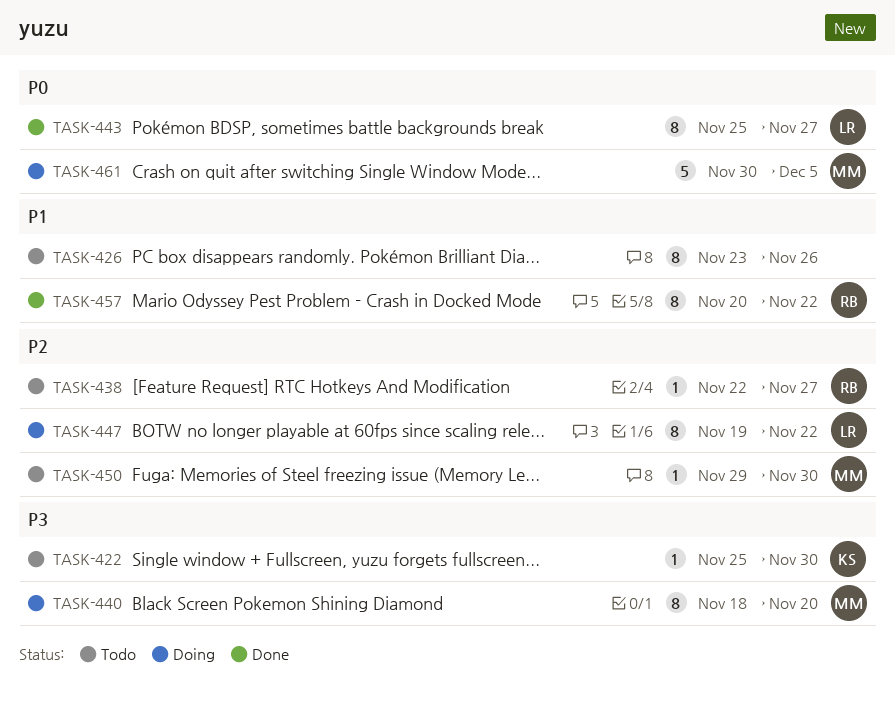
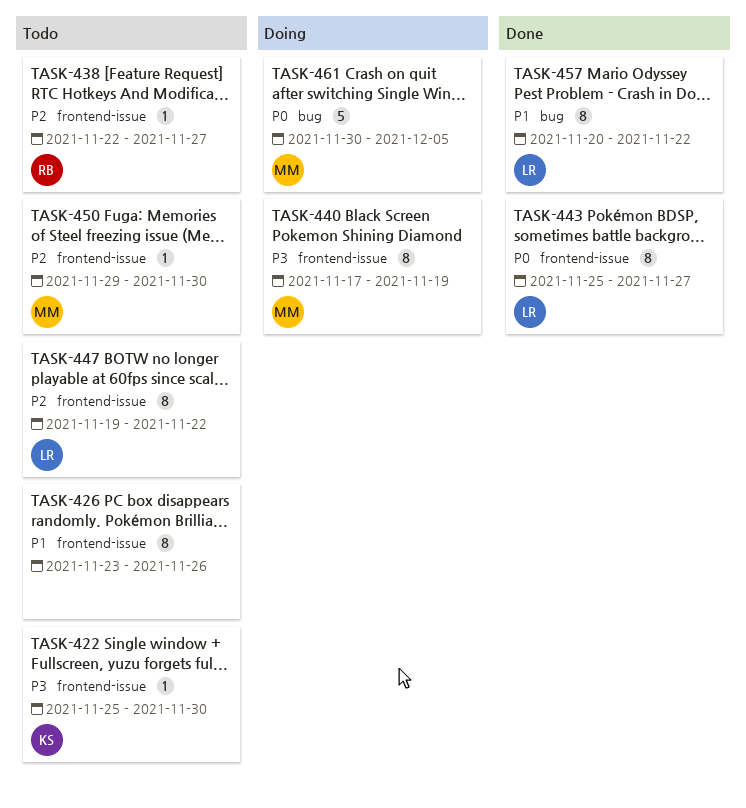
TASK-440, start: Nov 18 -> Nov 17
TASK-440, due: Nov 20 -> Nov 19
TASK-447, status: Doing -> Todo
TASK-457, owner: RB -> LR

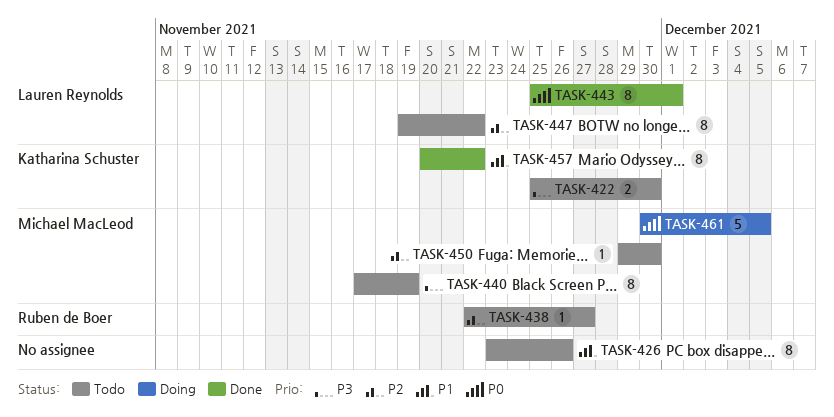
TASK-422, estimate: 1 -> 2
TASK-440, status: Doing -> Todo
TASK-443, due: Nov 27 -> Dec 1
TASK-457, owner: Lauren Reynolds -> Katharina Schuster

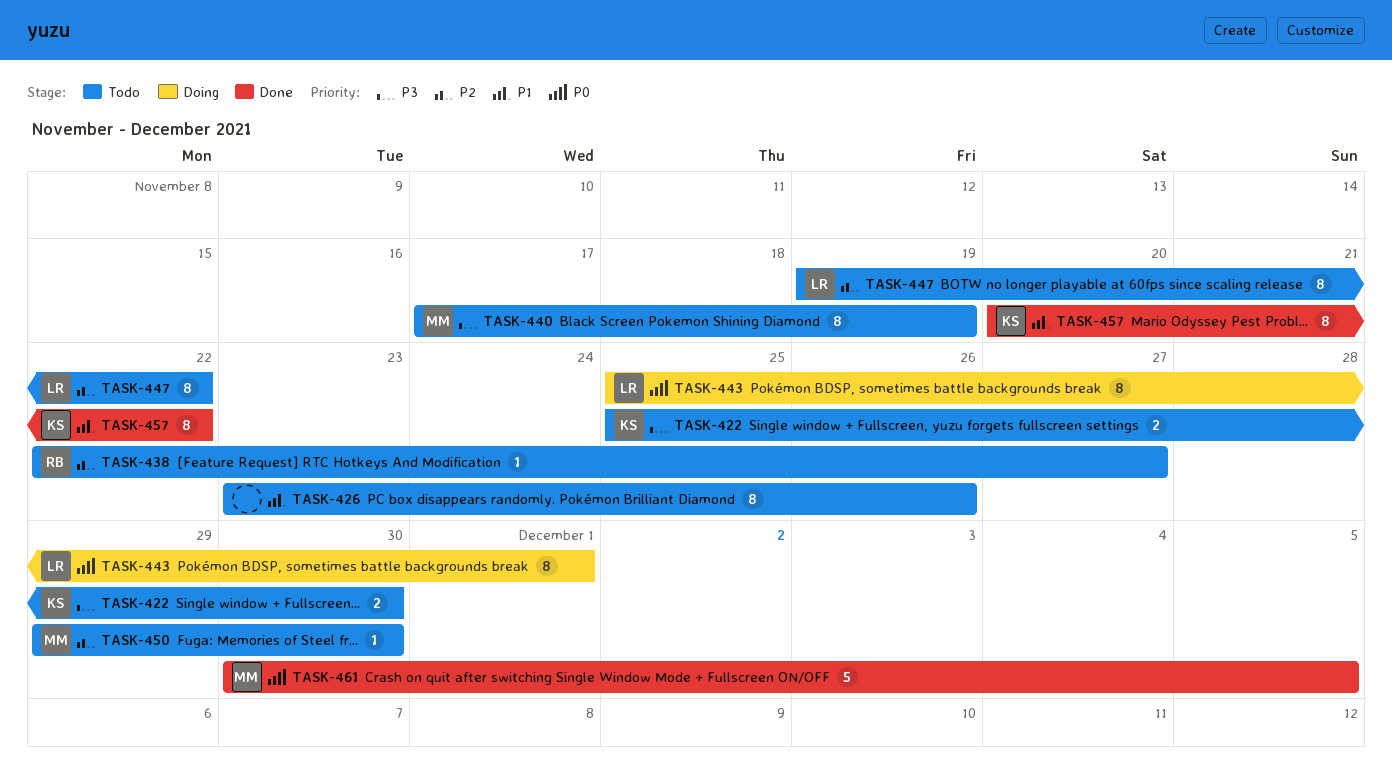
TASK-443, status: Done -> Doing
TASK-461, status: Doing -> Done

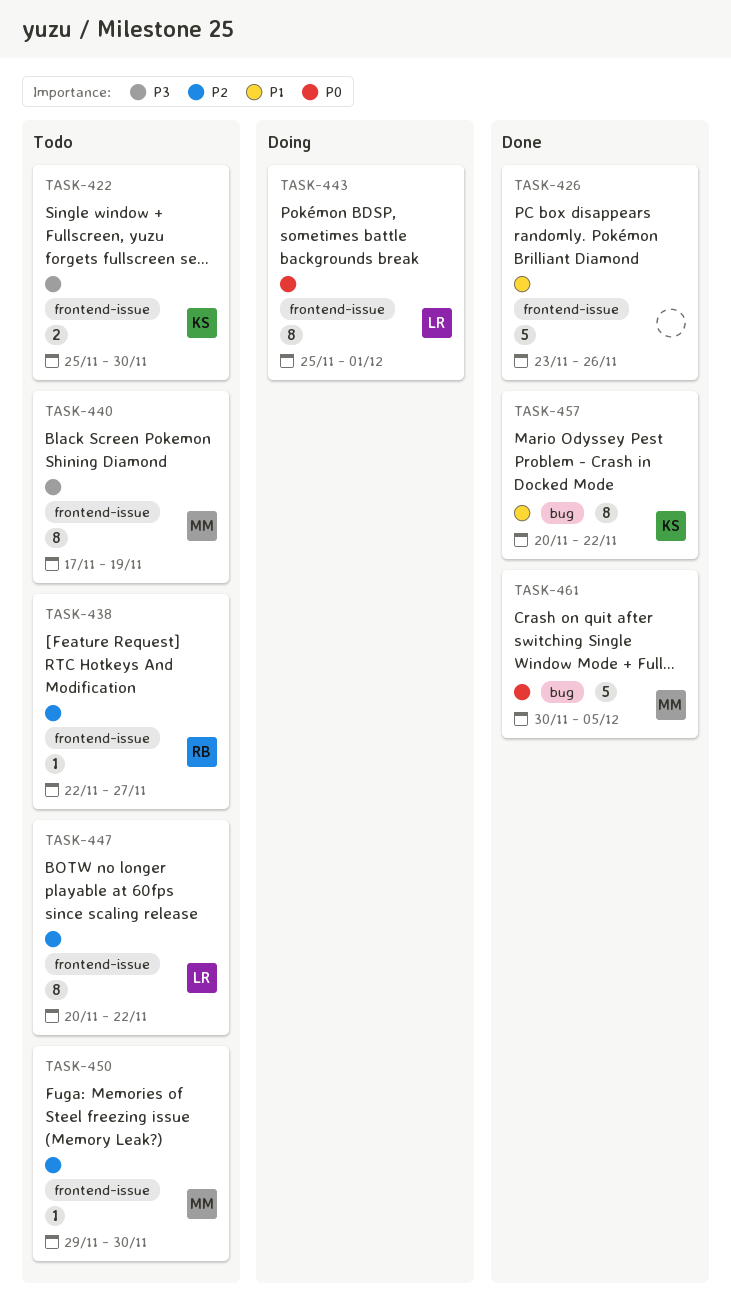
TASK-426, status: Todo -> Done
TASK-426, estimate: 8 -> 5
TASK-447, start: Nov 19 -> Nov 20

